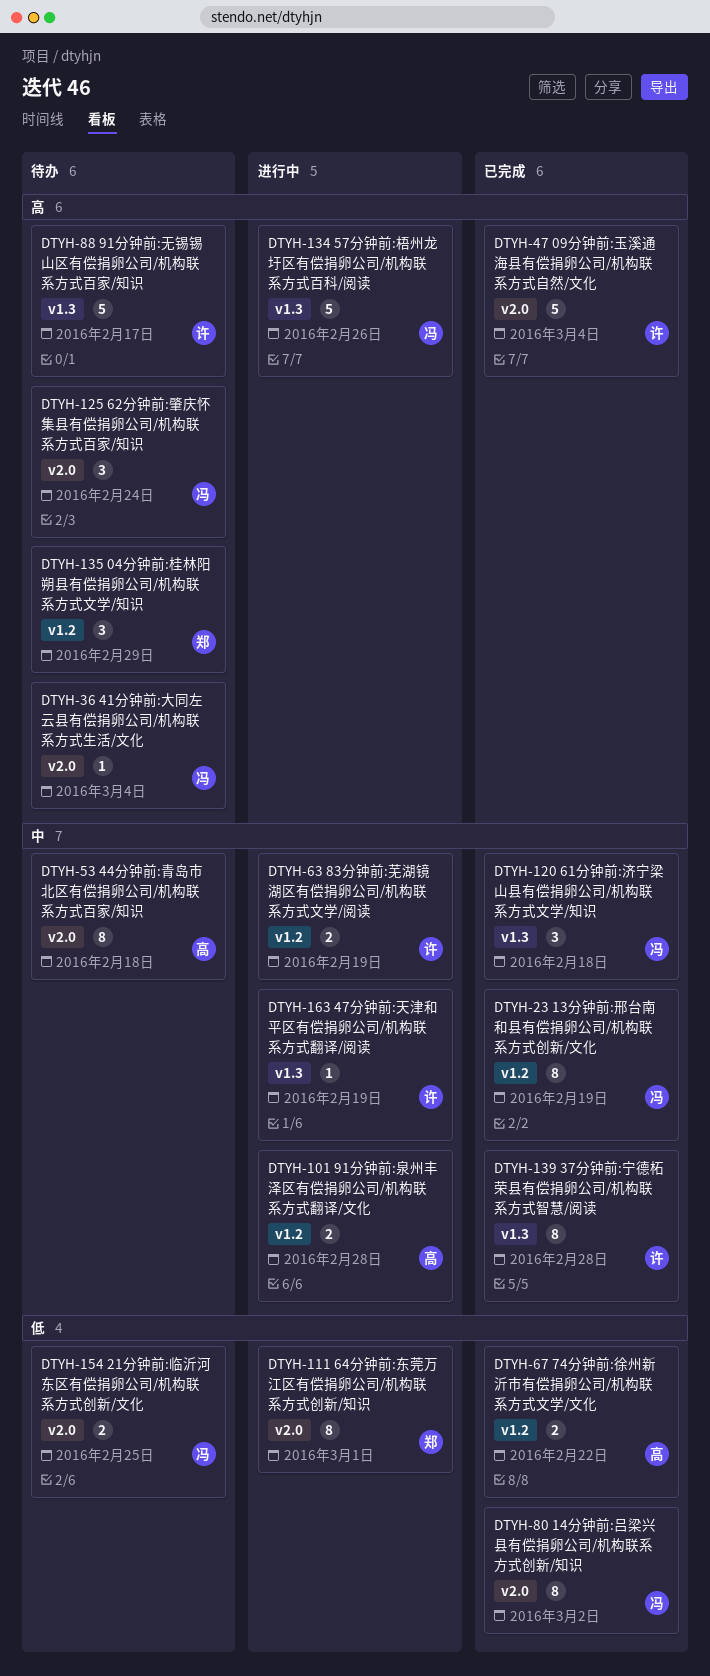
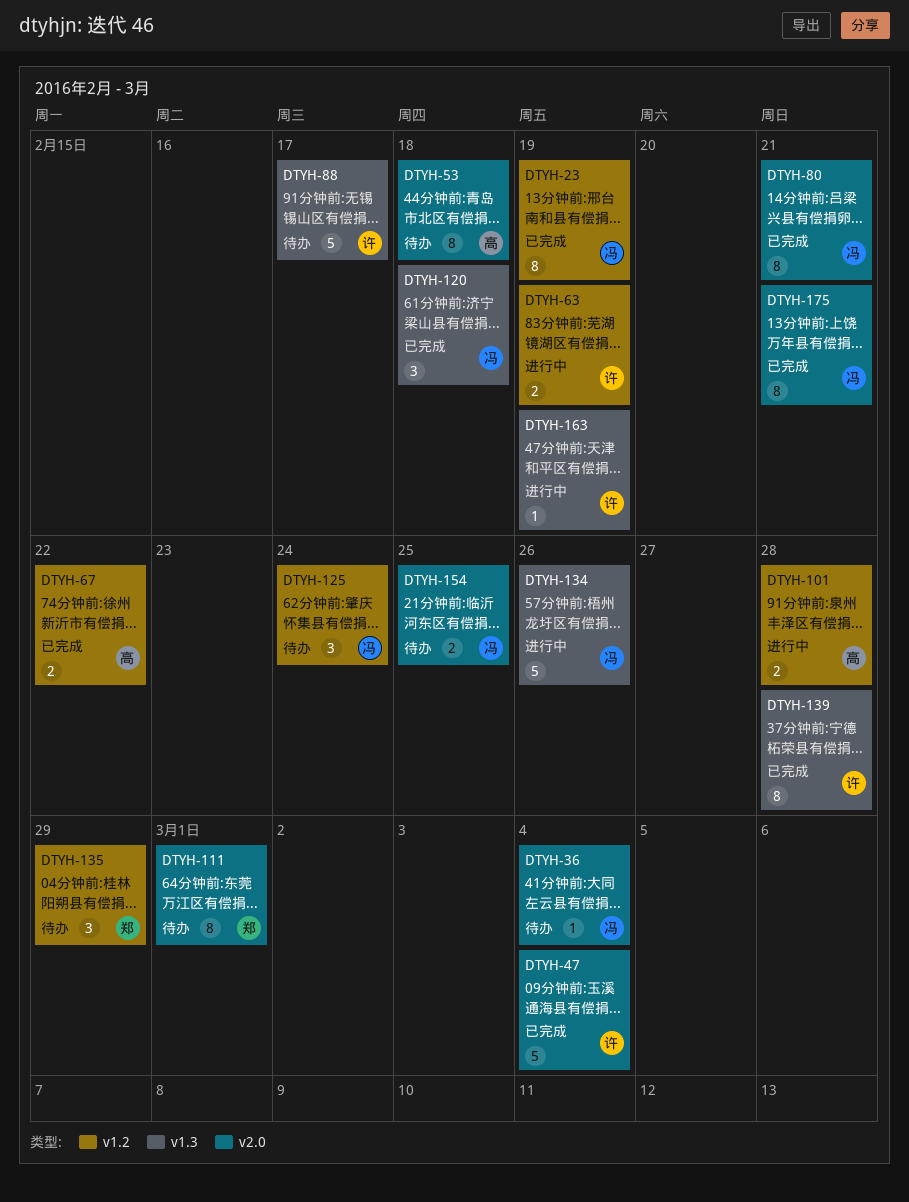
DTYH-80, due: Mar 2 -> Feb 21
DTYH-111, status: 进行中 -> 待办
DTYH-125, label: v2.0 -> v1.2
DTYH-175: none -> present

